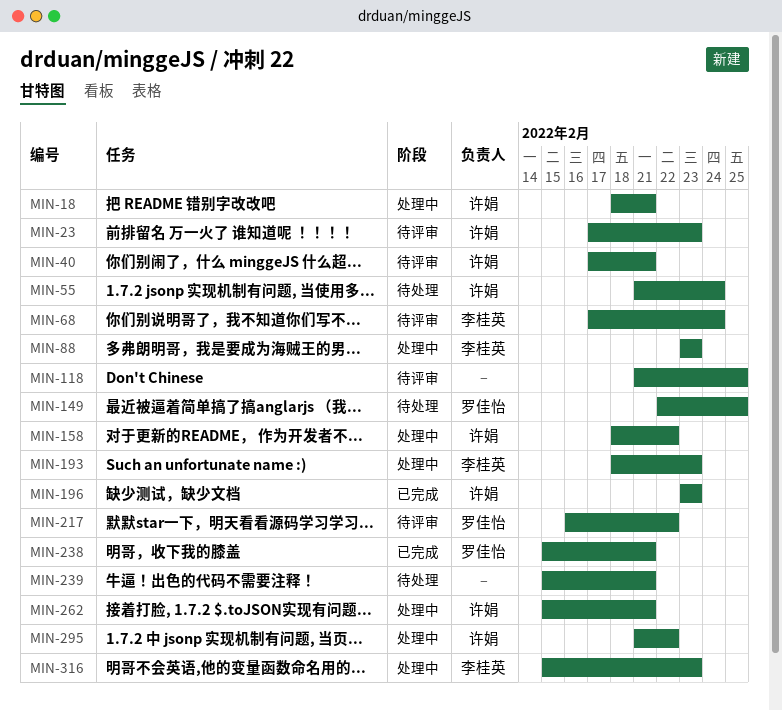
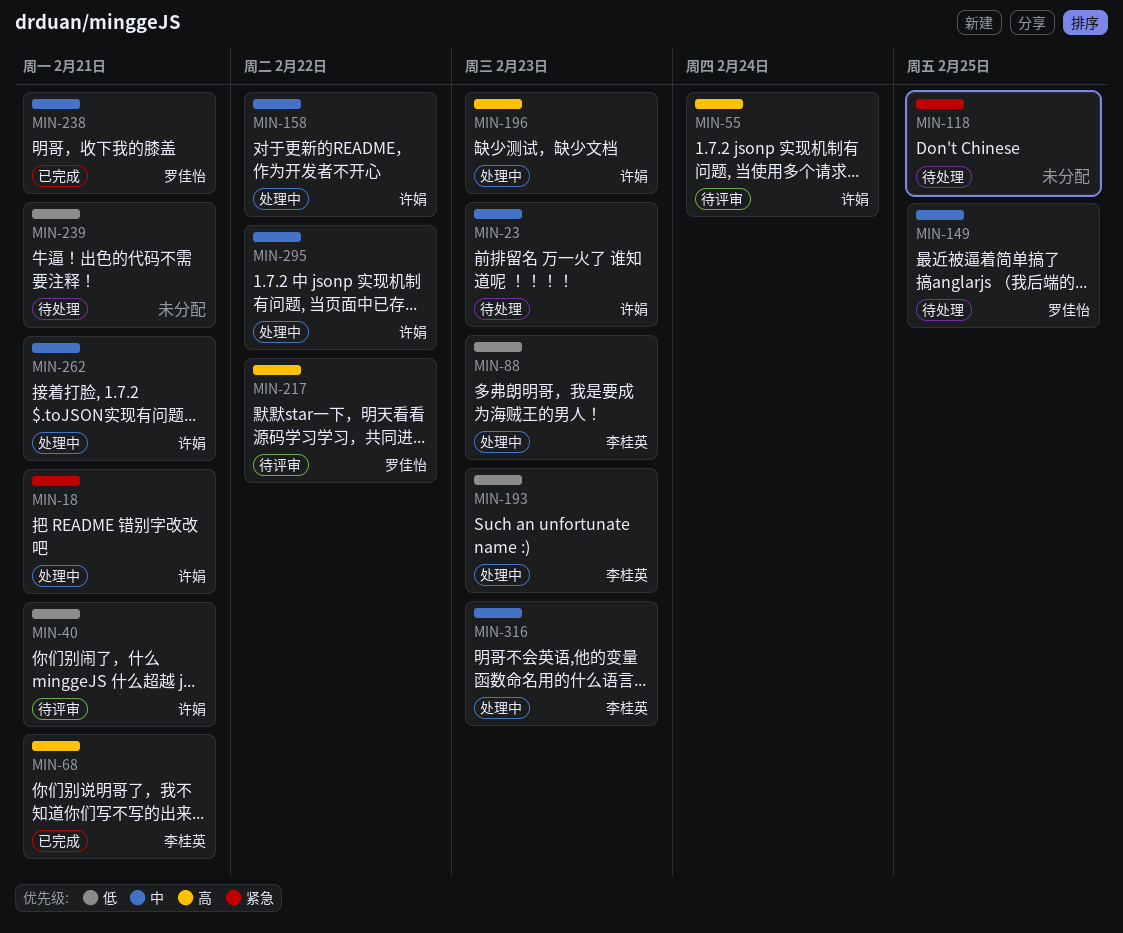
MIN-23, status: 待评审 -> 待处理
MIN-55, status: 待处理 -> 待评审
MIN-68, status: 待评审 -> 已完成
MIN-68, due: Feb 24 -> Feb 21
MIN-118, status: 待评审 -> 待处理
MIN-196, status: 已完成 -> 处理中

